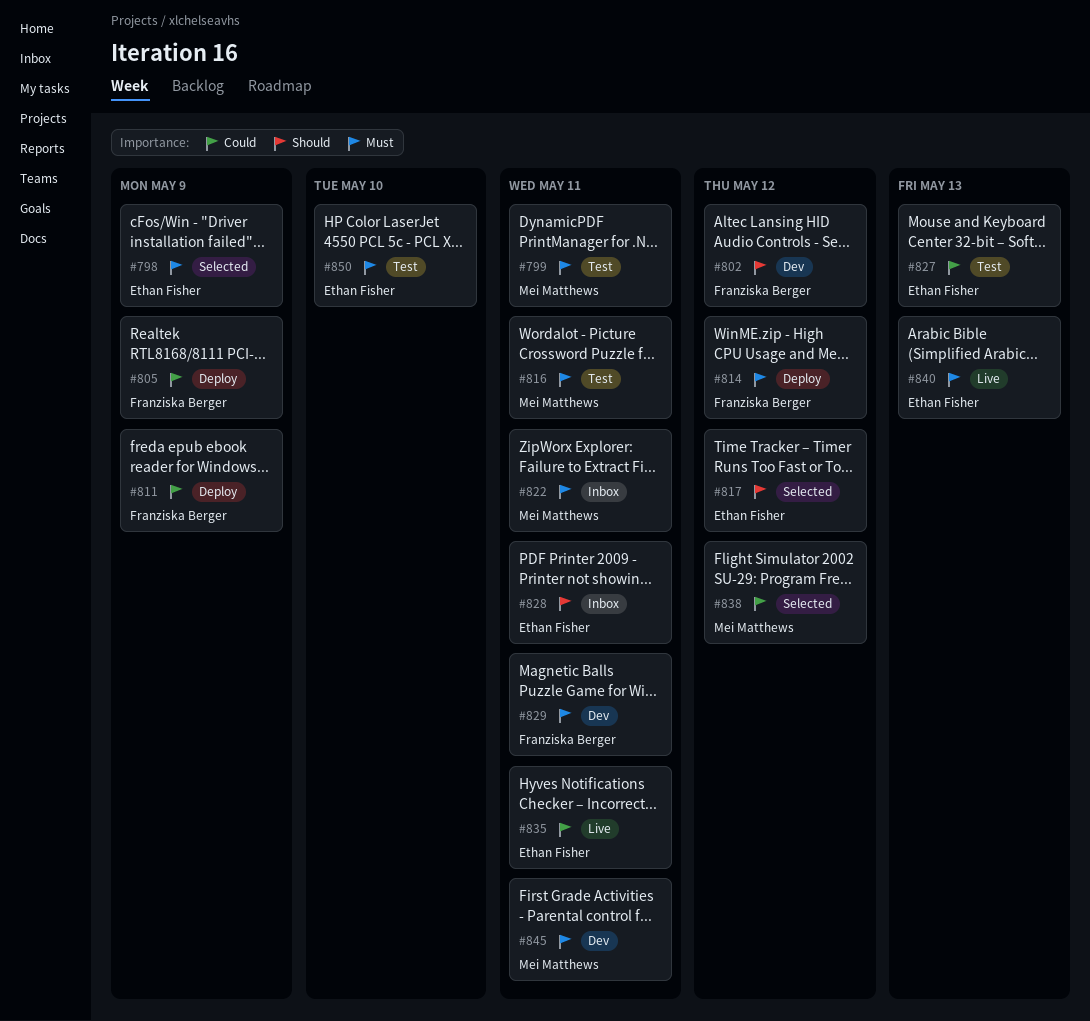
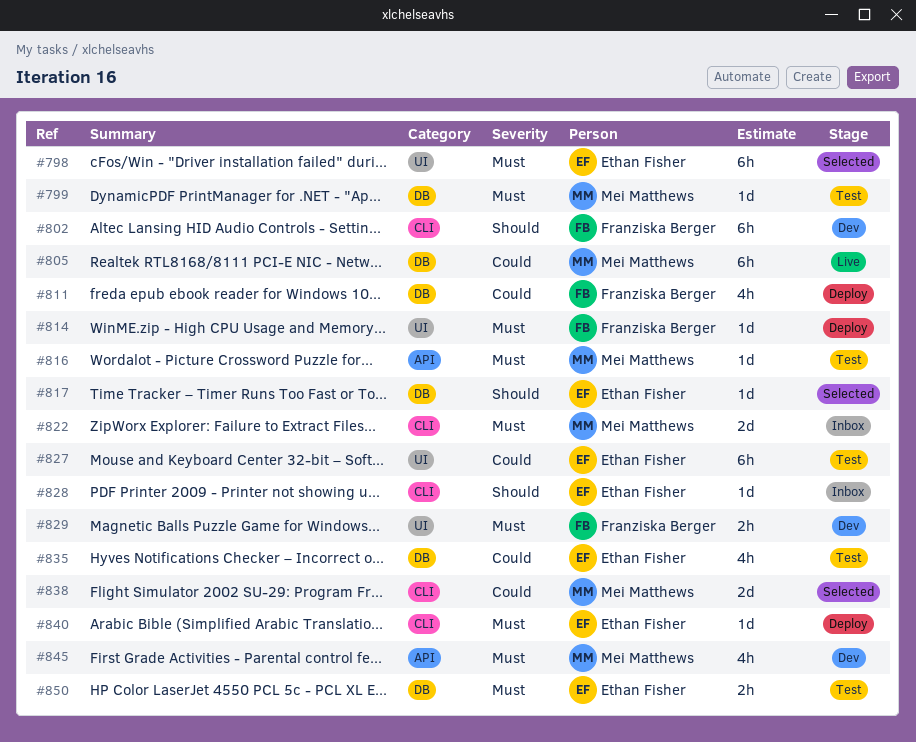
#805, status: Deploy -> Live
#805, owner: Franziska Berger -> Mei Matthews
#835, status: Live -> Test
#840, status: Live -> Deploy

